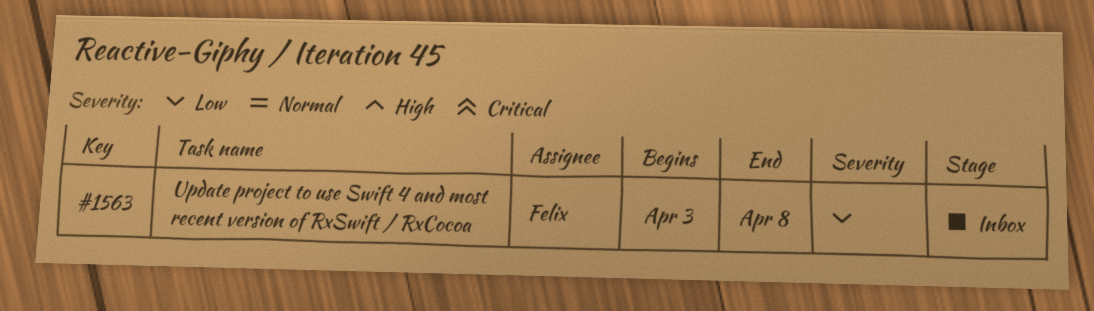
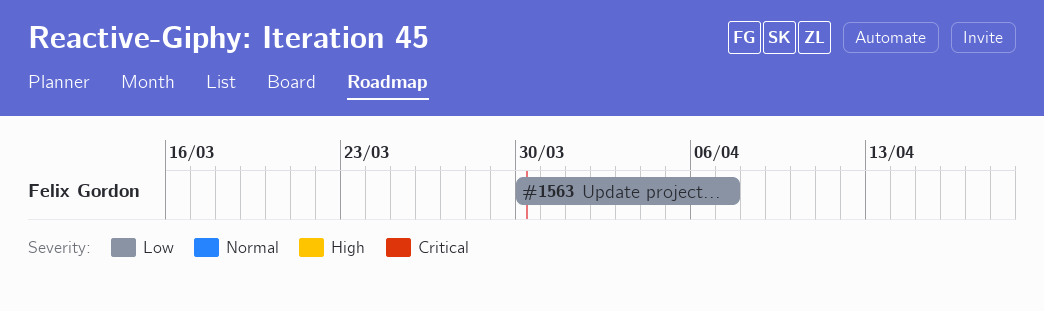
#1563, start: Apr 3 -> Mar 30
#1563, due: Apr 8 -> Apr 7

